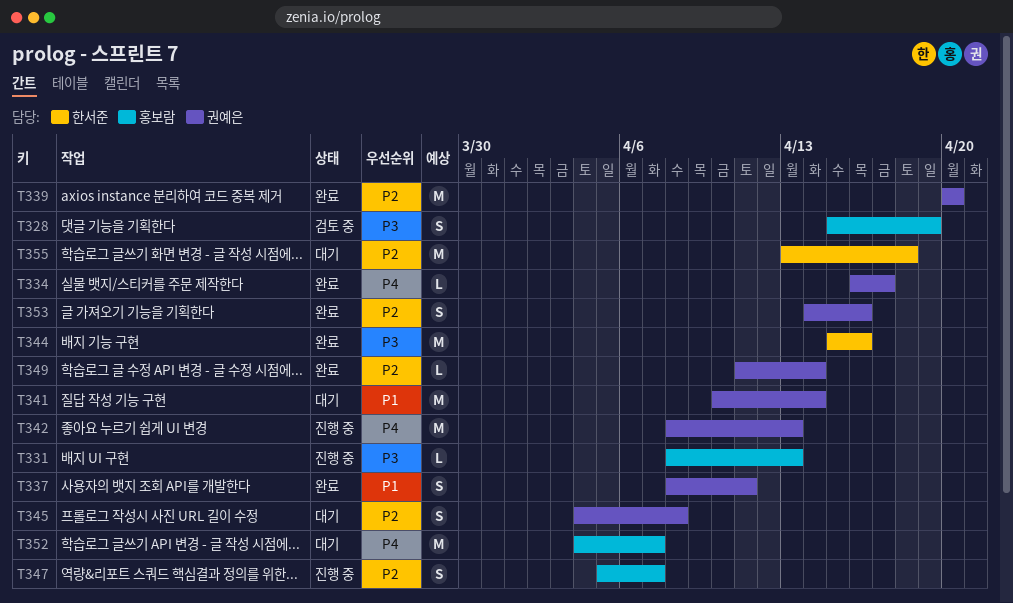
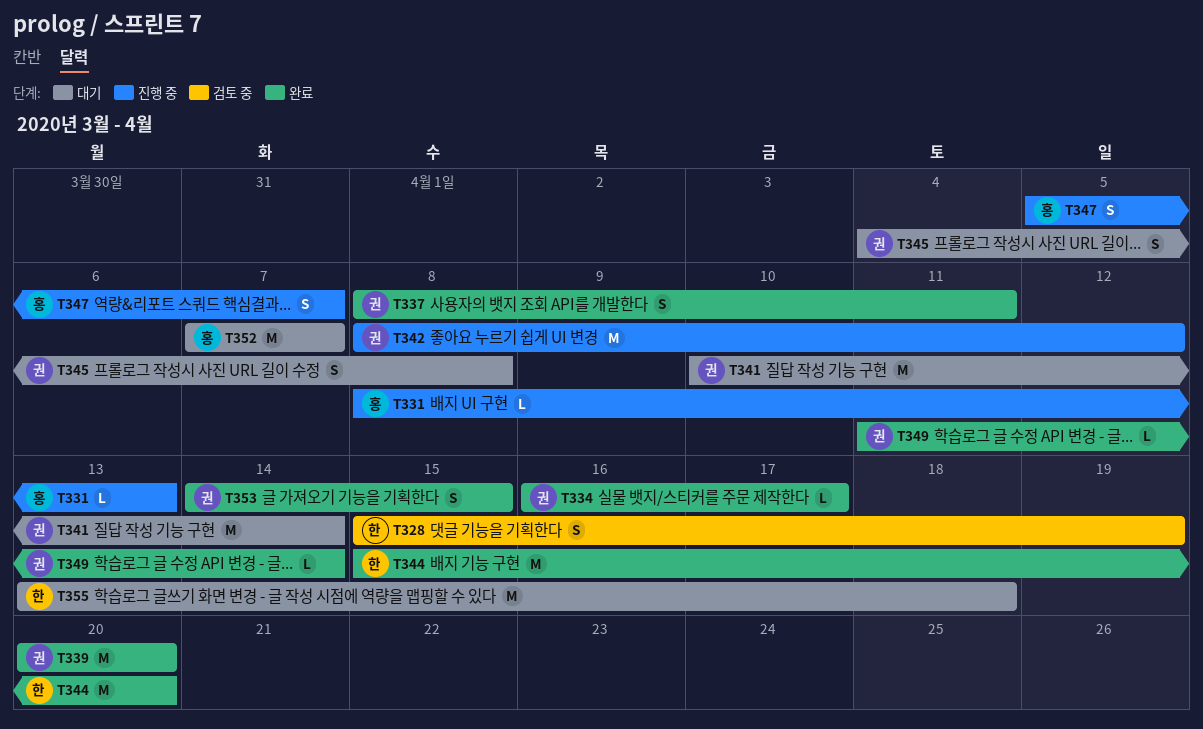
T328, owner: 홍보람 -> 한서준
T342, due: Apr 13 -> Apr 12
T344, due: Apr 16 -> Apr 20
T352, start: Apr 4 -> Apr 7
T353, due: Apr 16 -> Apr 15

